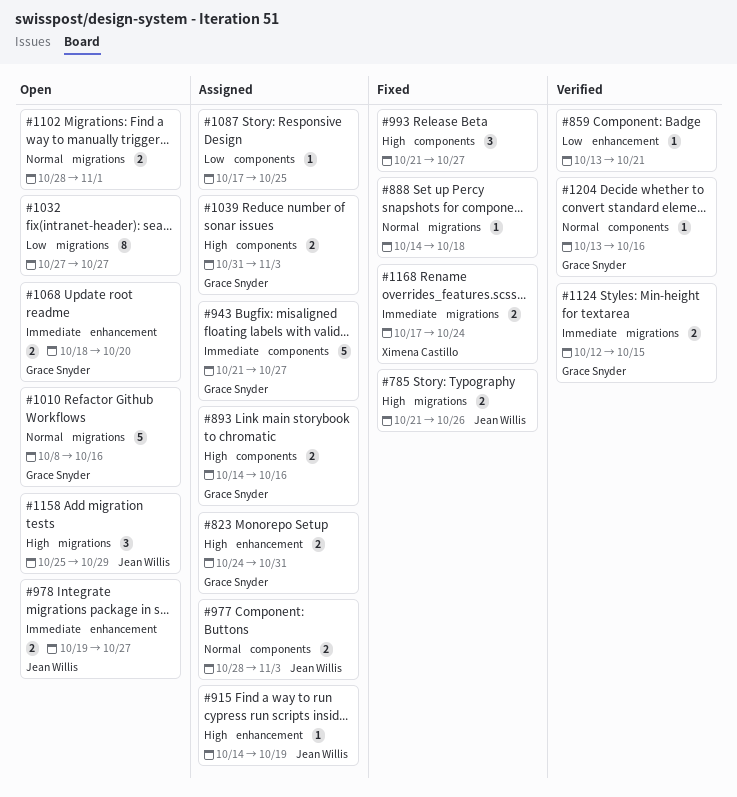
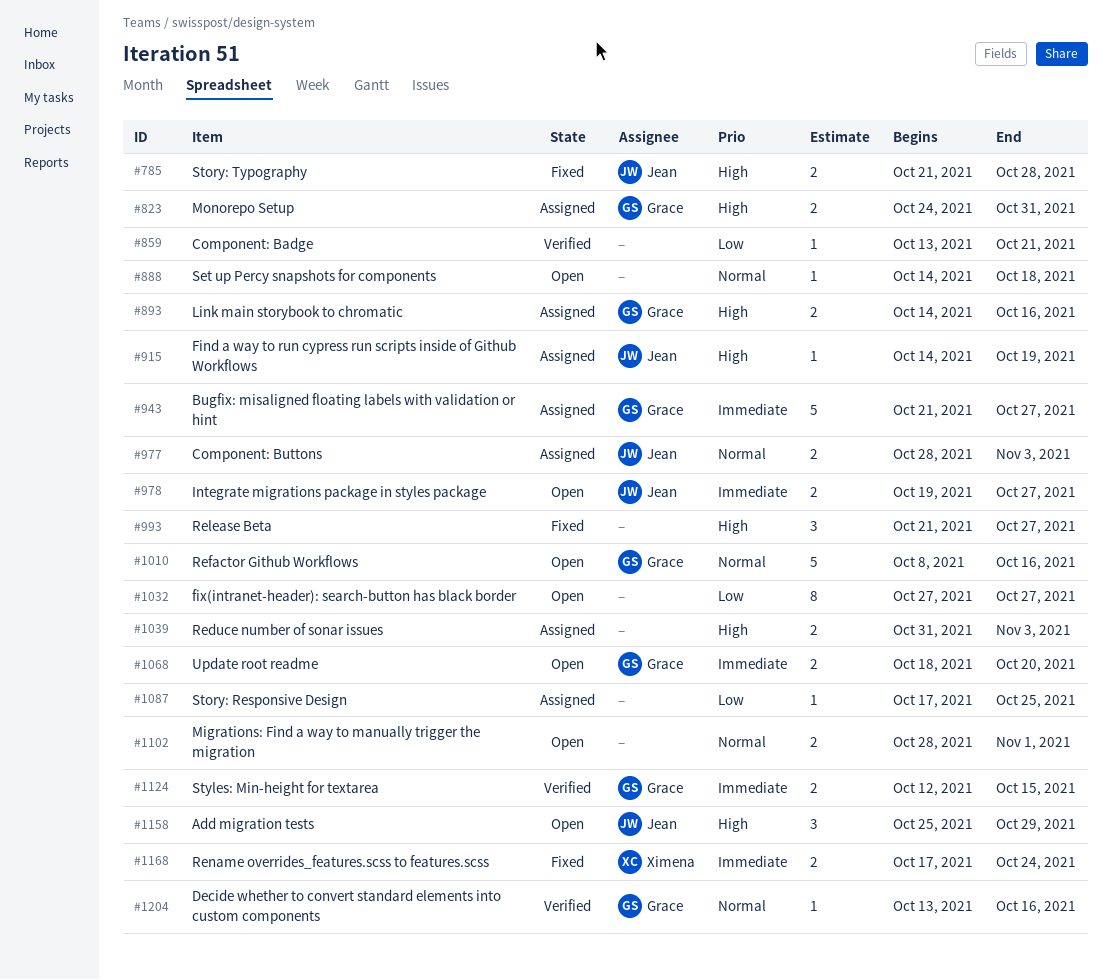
#785, due: Oct 26 -> Oct 28
#888, status: Fixed -> Open
#1039, owner: Grace Snyder -> none

